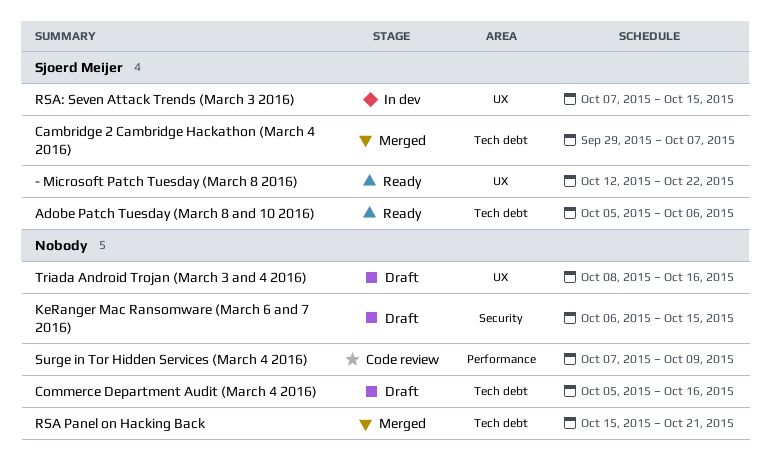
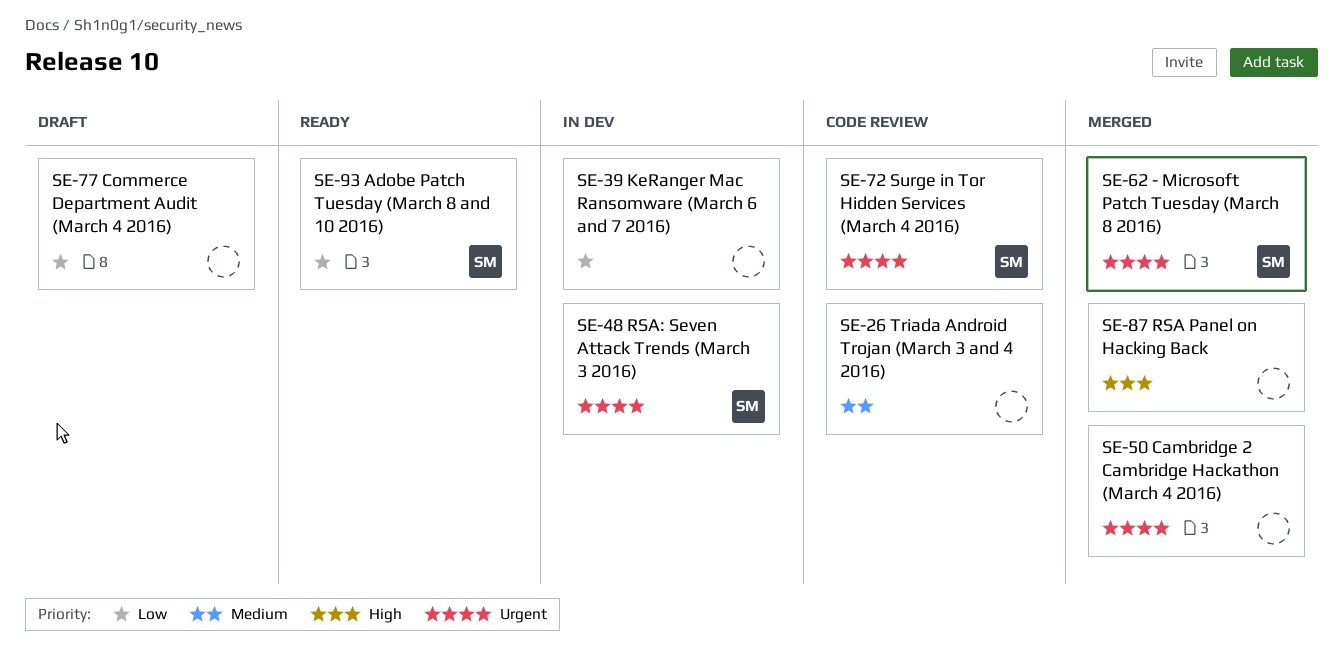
- Microsoft Patch Tuesday (March 8 2016), status: Ready -> Merged
Cambridge 2 Cambridge Hackathon (March 4 2016), owner: Sjoerd Meijer -> none
KeRanger Mac Ransomware (March 6 and 7 2016), status: Draft -> In dev
Surge in Tor Hidden Services (March 4 2016), owner: none -> Sjoerd Meijer
Triada Android Trojan (March 3 and 4 2016), status: Draft -> Code review

